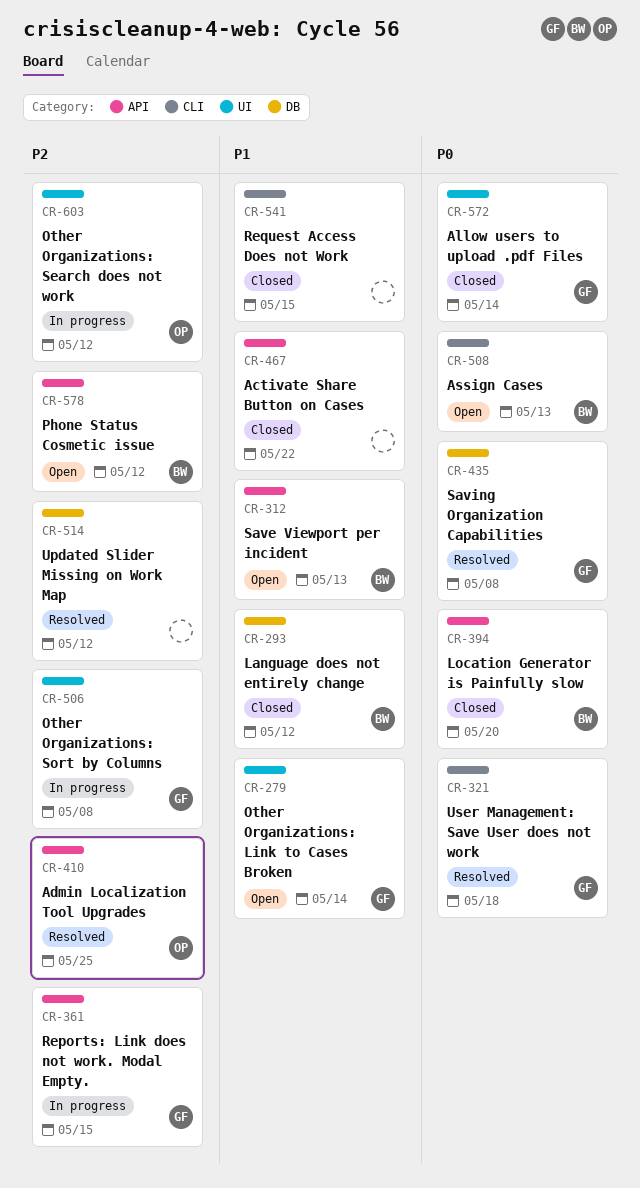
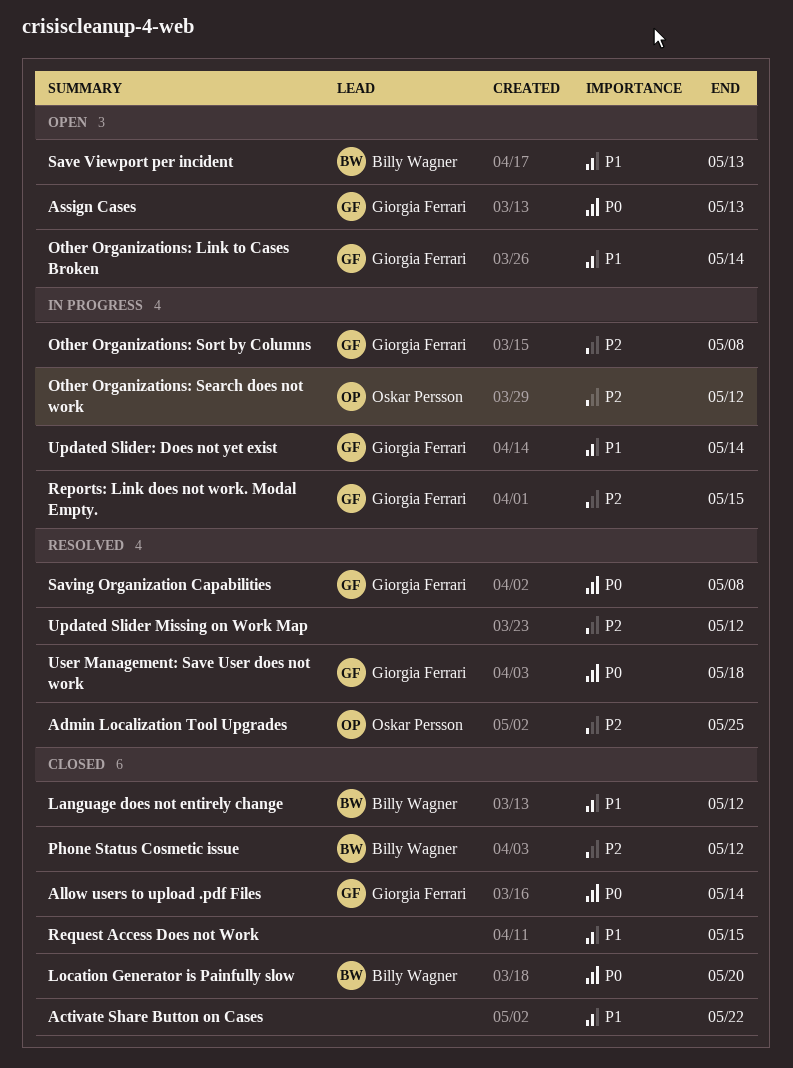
Assign Cases, owner: Billy Wagner -> Giorgia Ferrari
Phone Status Cosmetic issue, status: Open -> Closed
Updated Slider: Does not yet exist: none -> present

